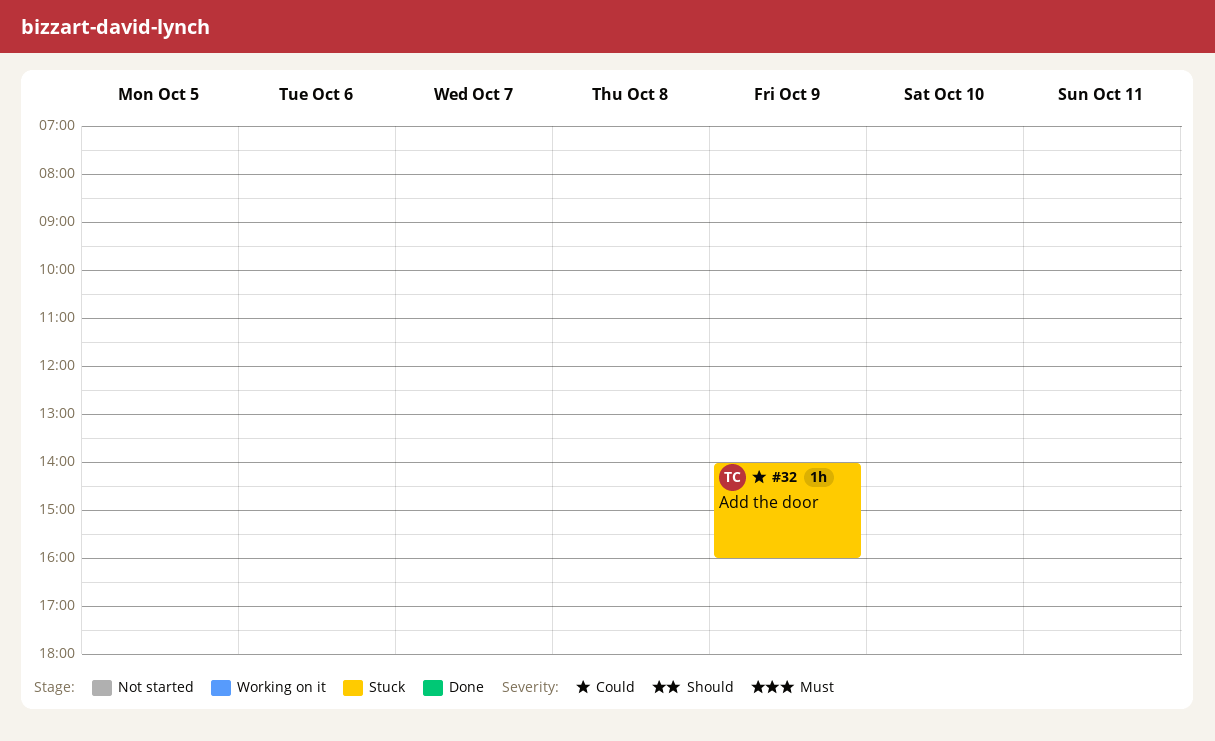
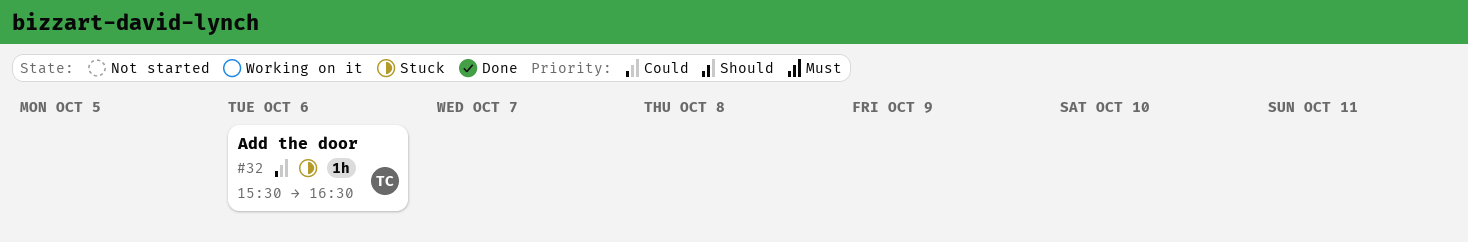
#32, day: Oct 9 -> Oct 6
#32, begins: 14:00 -> 15:30
#32, ends: 16:00 -> 16:30

